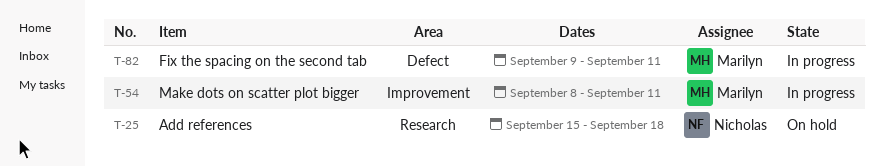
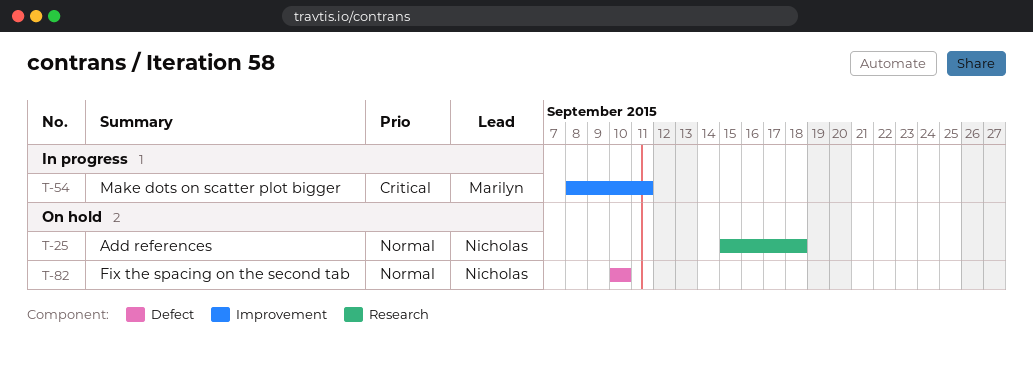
T-82, status: In progress -> On hold
T-82, owner: Marilyn -> Nicholas
T-82, start: Sep 9 -> Sep 10
T-82, due: Sep 11 -> Sep 10

